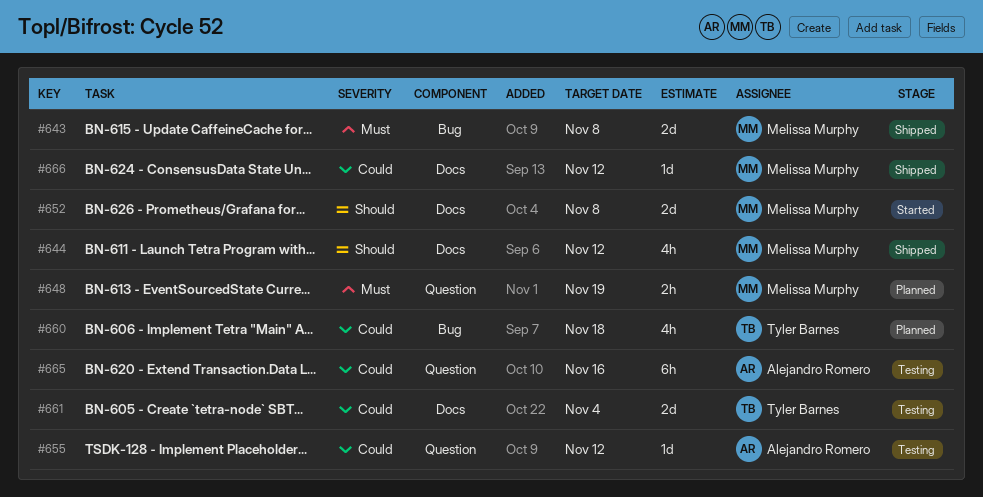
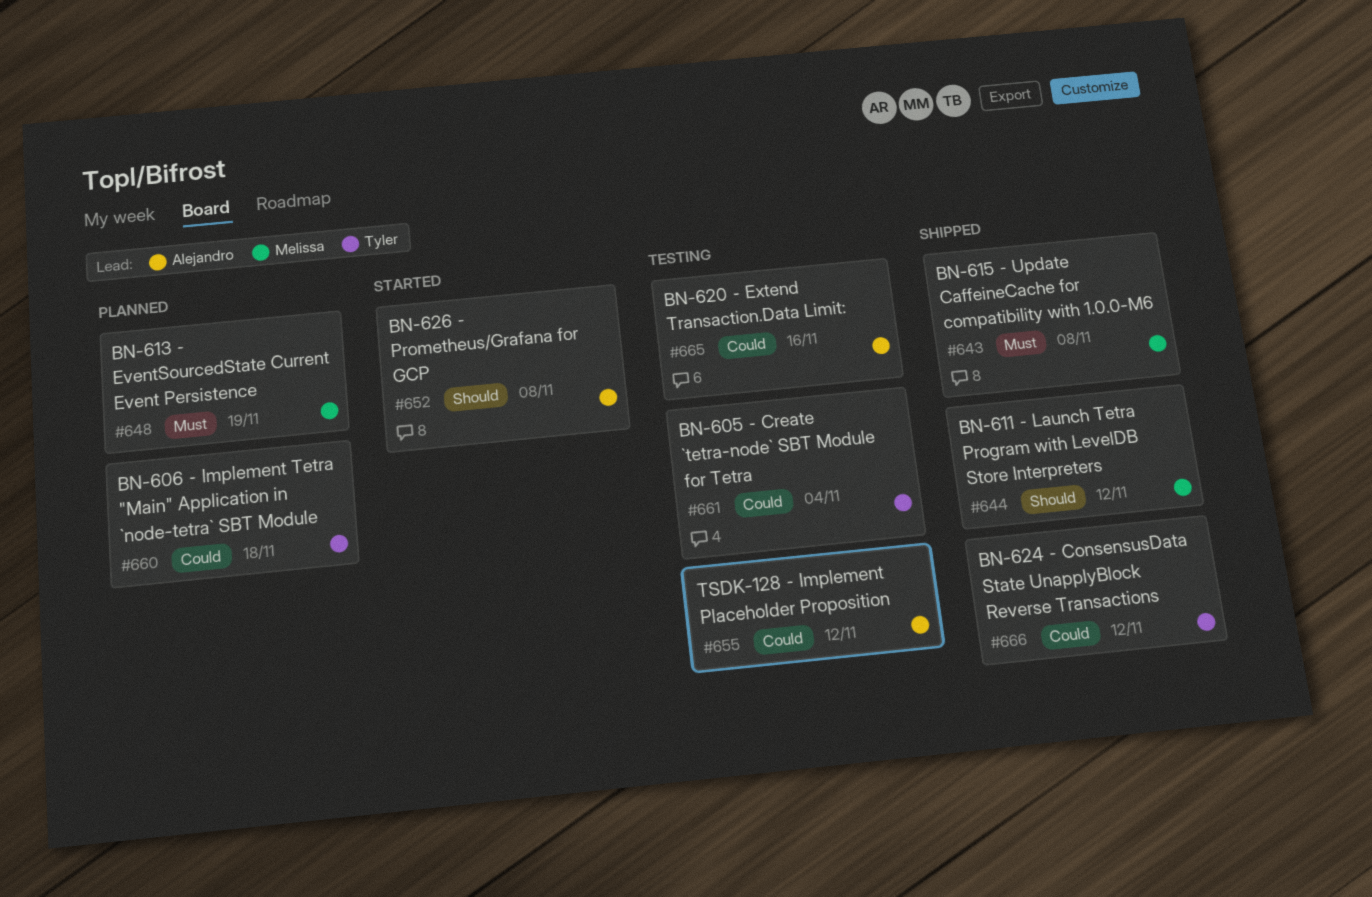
#652, owner: Melissa Murphy -> Alejandro Romero
#666, owner: Melissa Murphy -> Tyler Barnes

